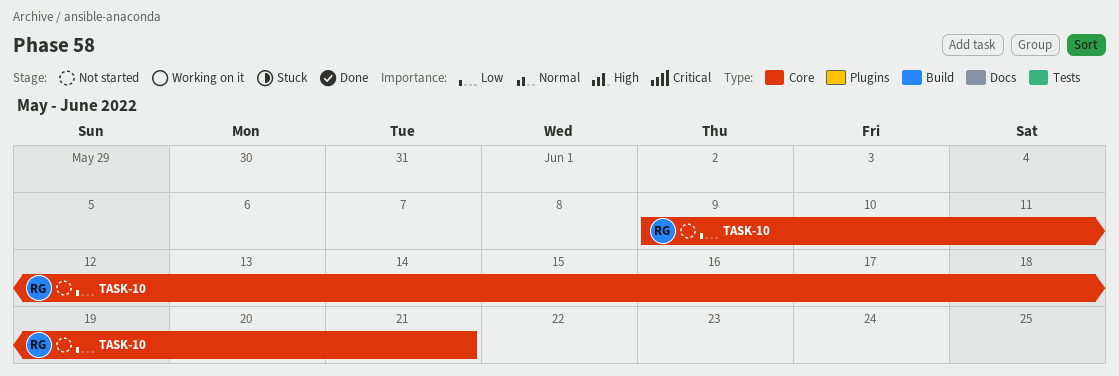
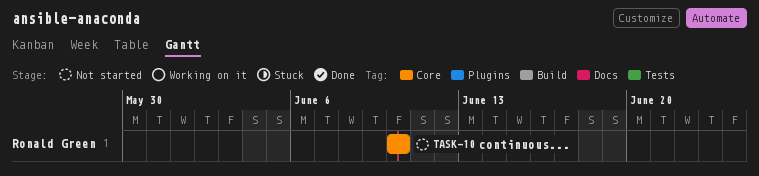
TASK-10, start: Jun 9 -> Jun 10
TASK-10, due: Jun 21 -> Jun 10

